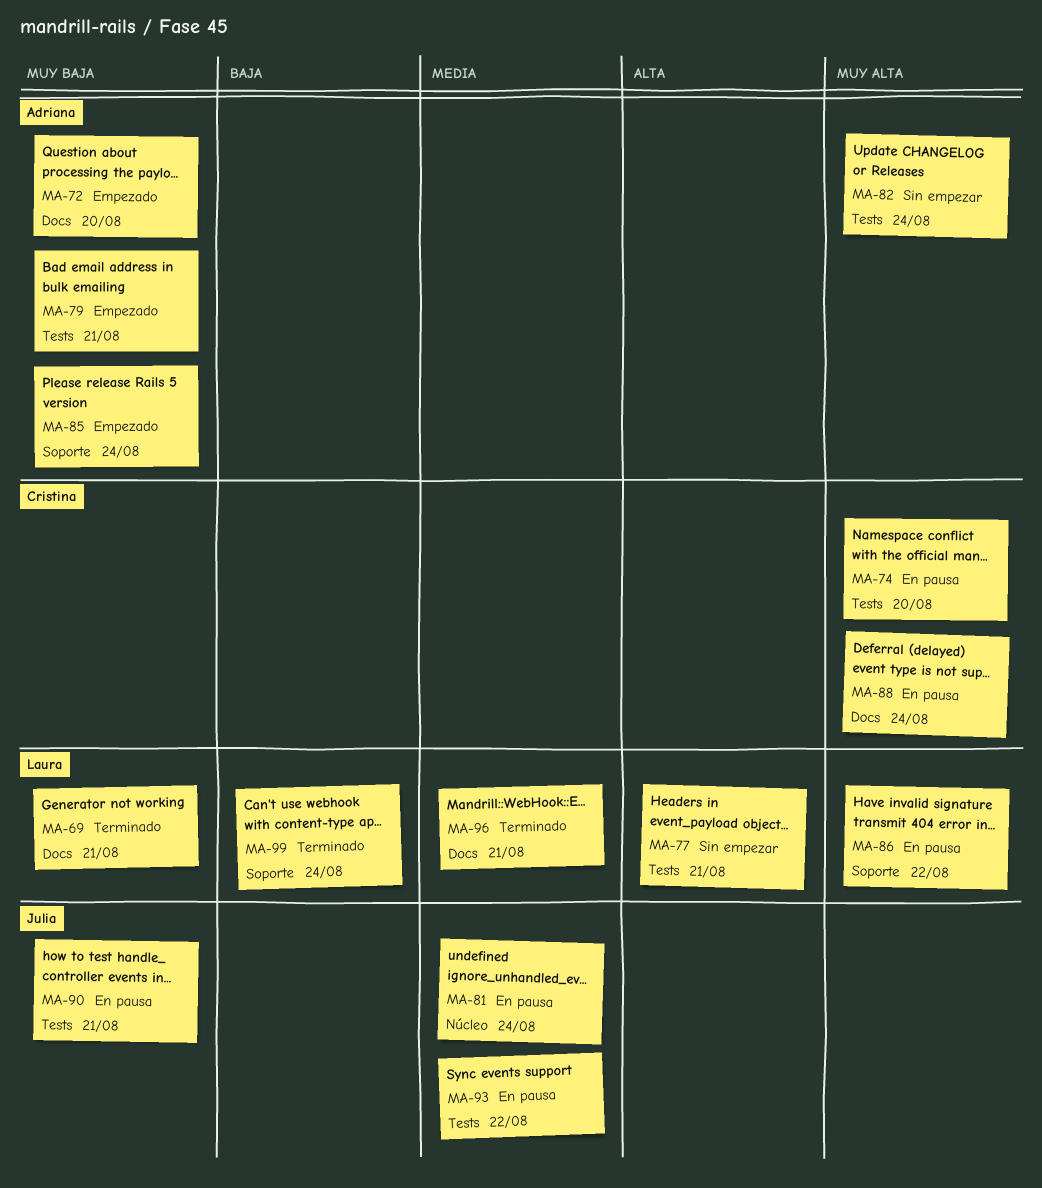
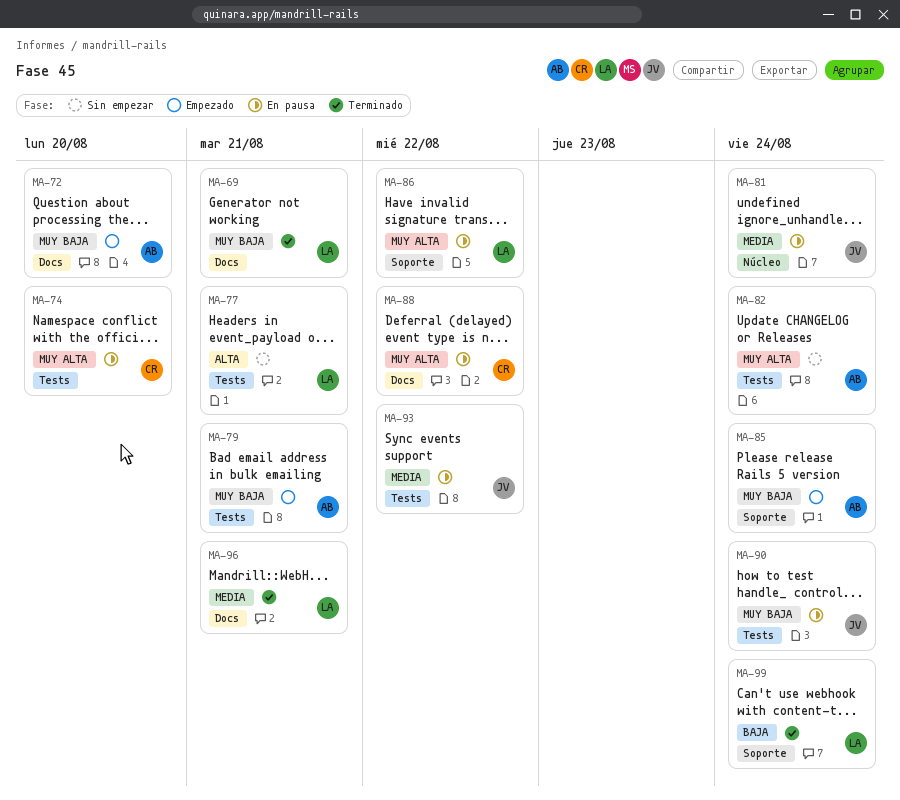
MA-88, due: Aug 24 -> Aug 22
MA-90, due: Aug 21 -> Aug 24

